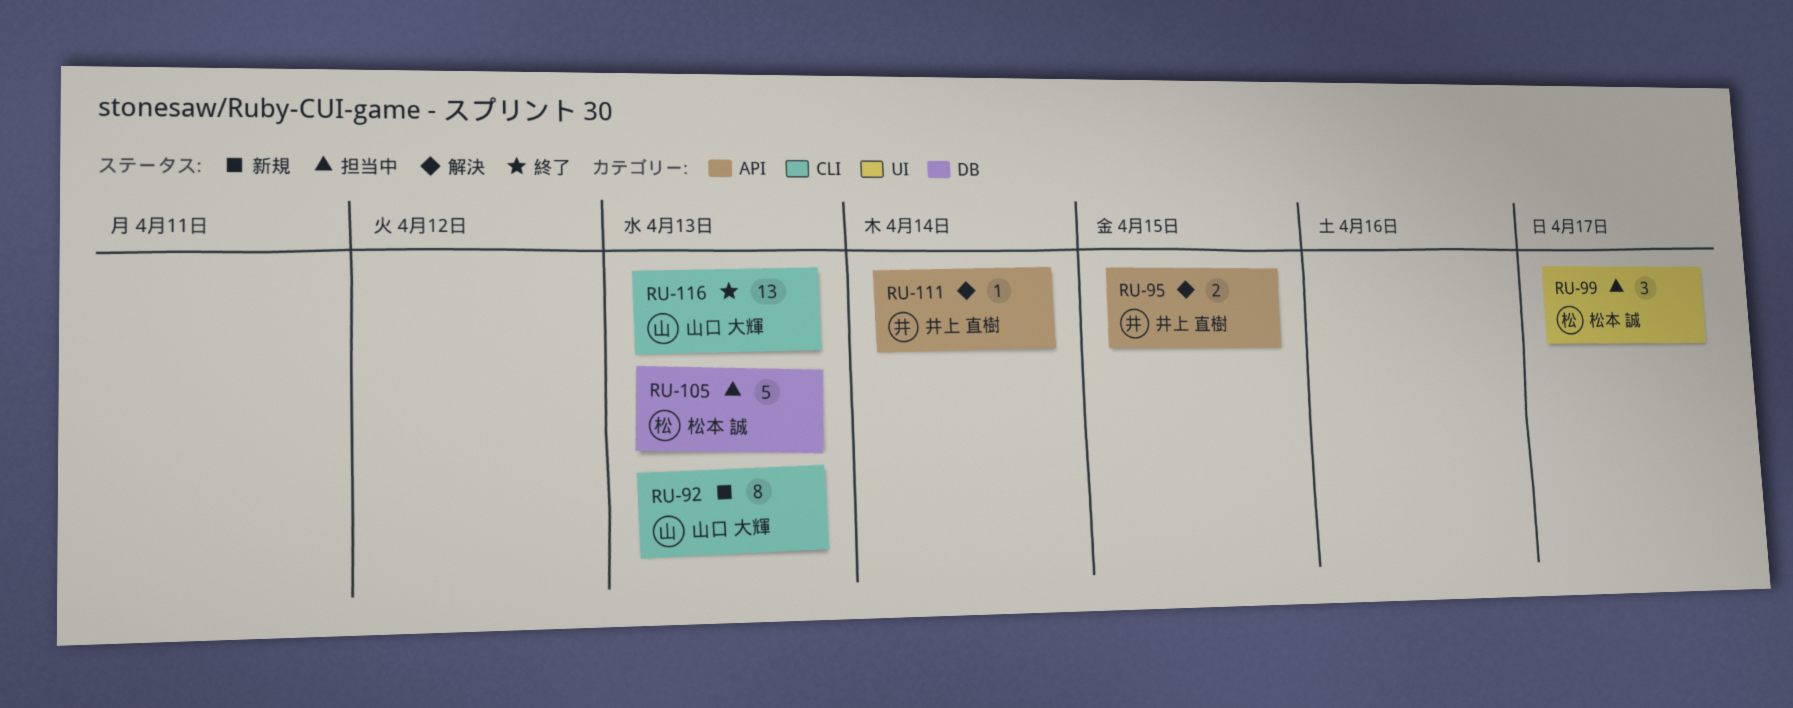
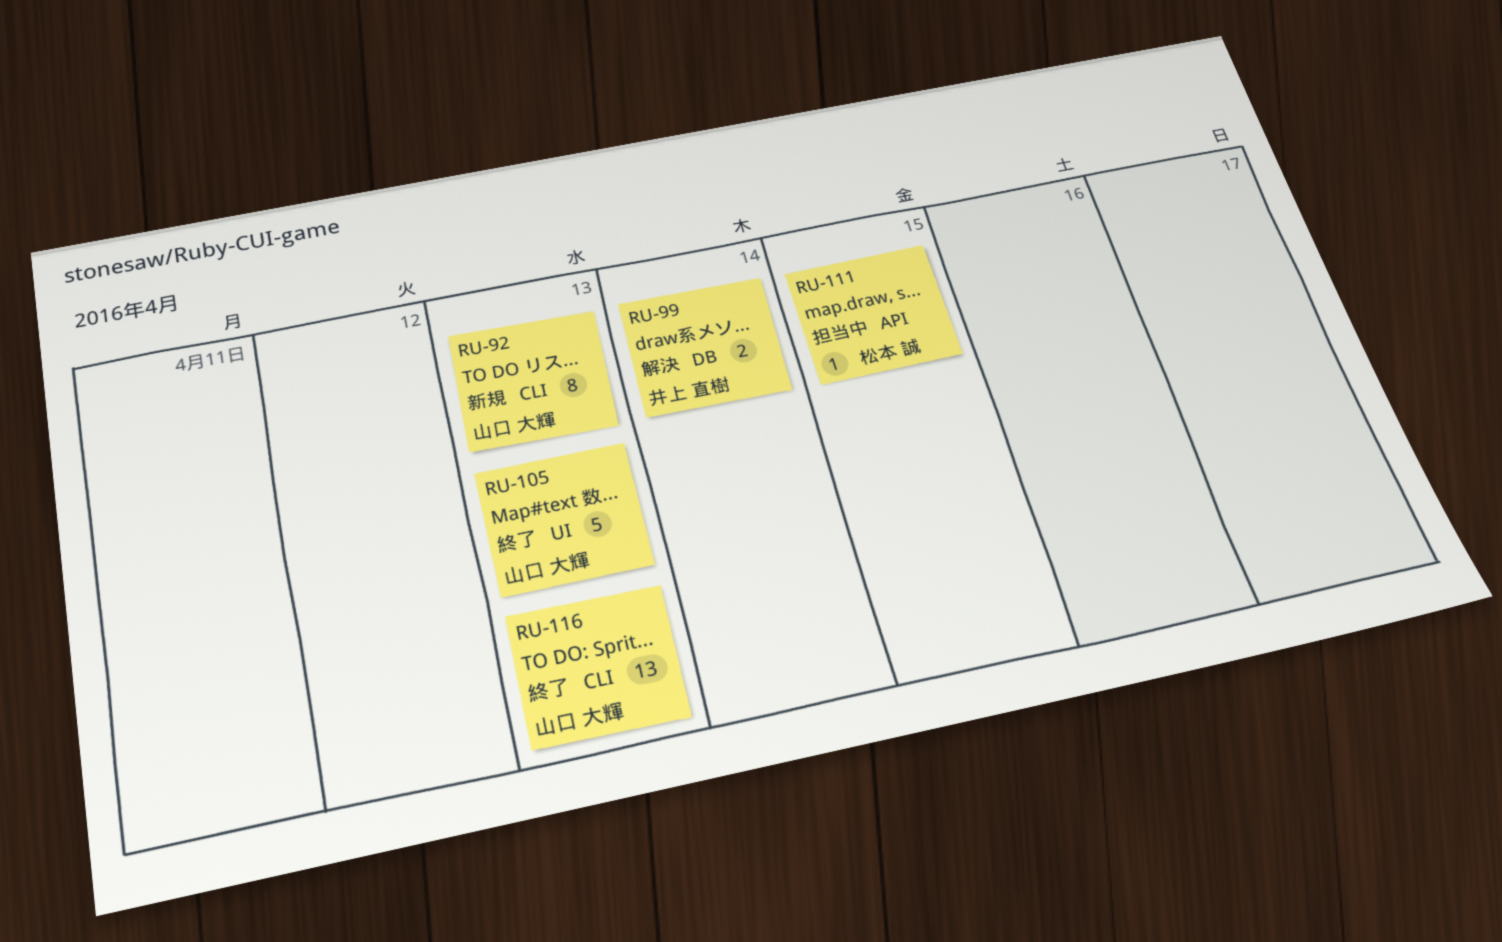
RU-95: present -> none
RU-99, status: 担当中 -> 解決
RU-99, owner: 松本 誠 -> 井上 直樹
RU-99, label: UI -> DB
RU-99, estimate: 3 -> 2
RU-99, due: Apr 17 -> Apr 14
RU-105, status: 担当中 -> 終了
RU-105, owner: 松本 誠 -> 山口 大輝
RU-105, label: DB -> UI
RU-111, status: 解決 -> 担当中
RU-111, owner: 井上 直樹 -> 松本 誠
RU-111, due: Apr 14 -> Apr 15

